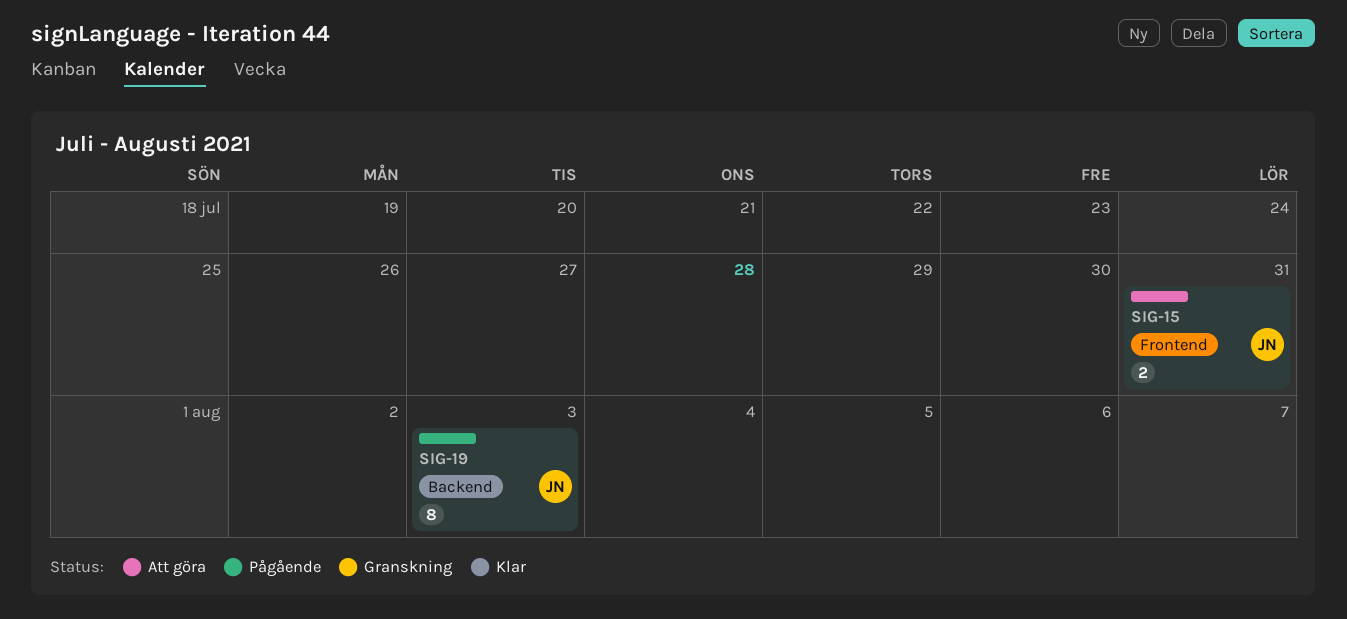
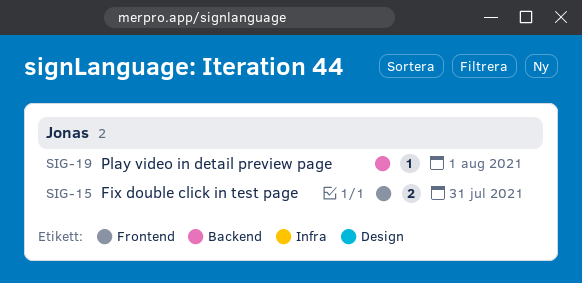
SIG-19, estimate: 8 -> 1
SIG-19, due: Aug 3 -> Aug 1

